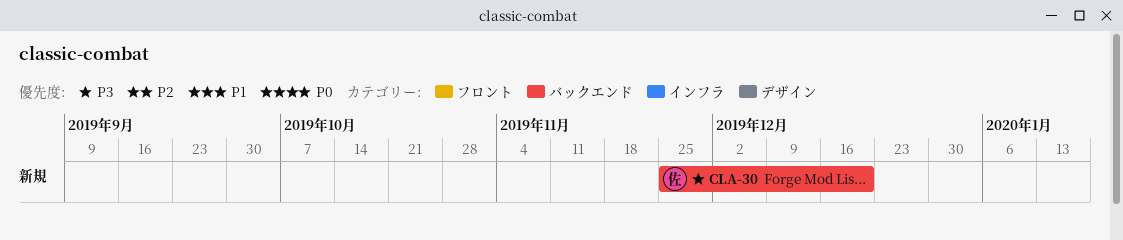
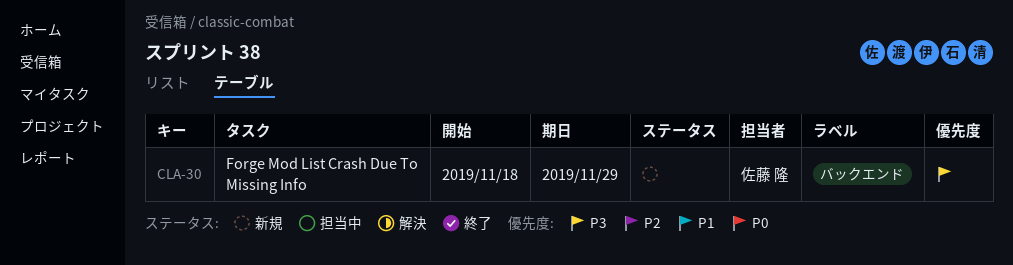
CLA-30, start: Nov 25 -> Nov 18
CLA-30, due: Dec 20 -> Nov 29

